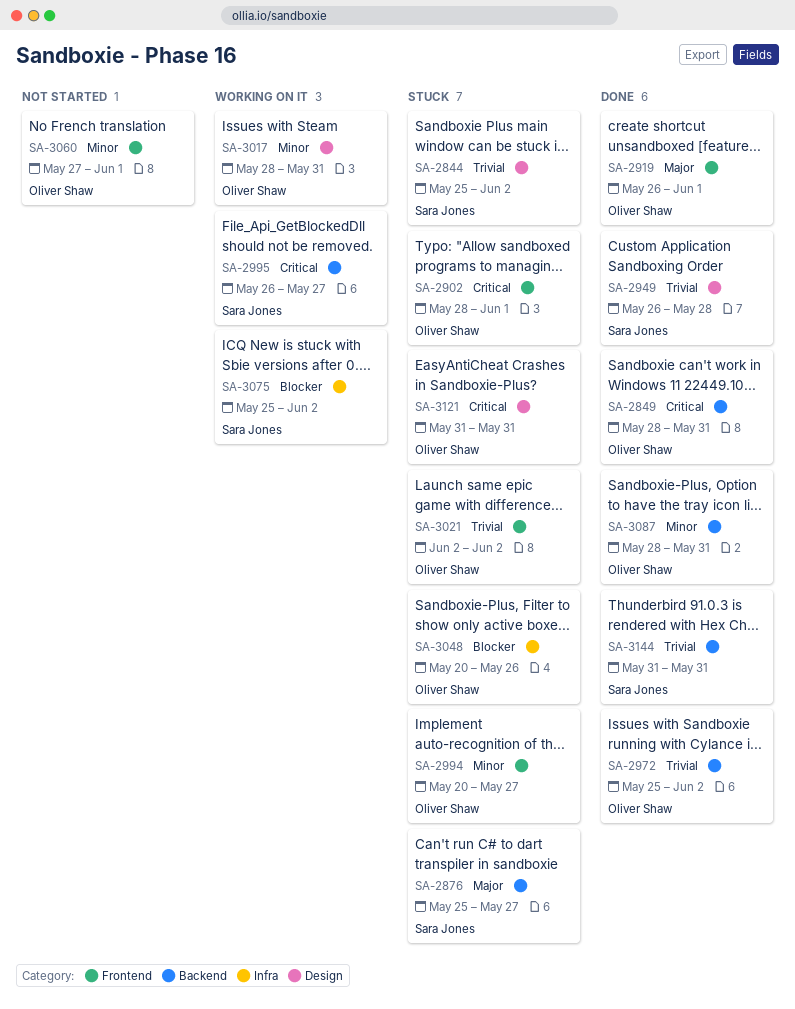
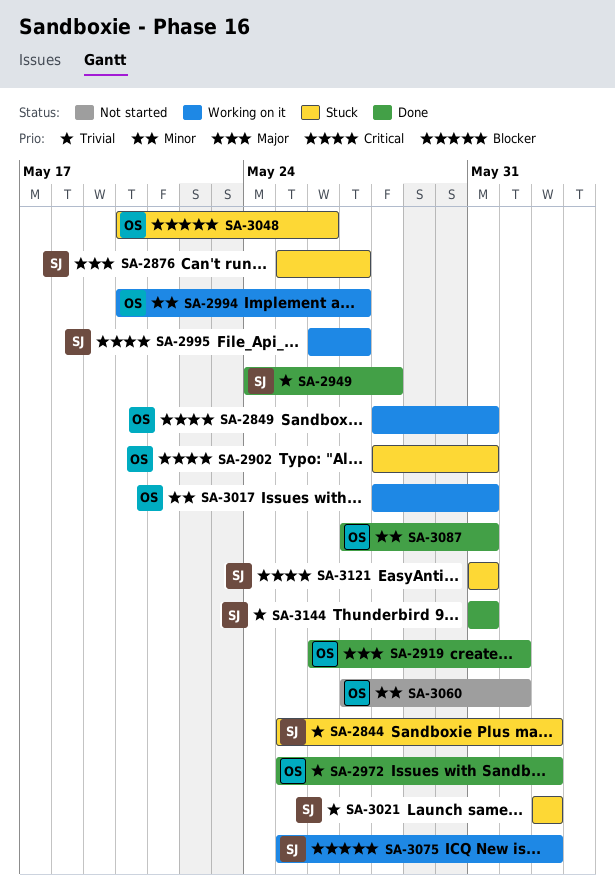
SA-2849, status: Done -> Working on it
SA-2902, due: Jun 1 -> May 31
SA-2949, start: May 26 -> May 24
SA-2994, status: Stuck -> Working on it
SA-3021, owner: Oliver Shaw -> Sara Jones
SA-3087, start: May 28 -> May 27
SA-3121, owner: Oliver Shaw -> Sara Jones

